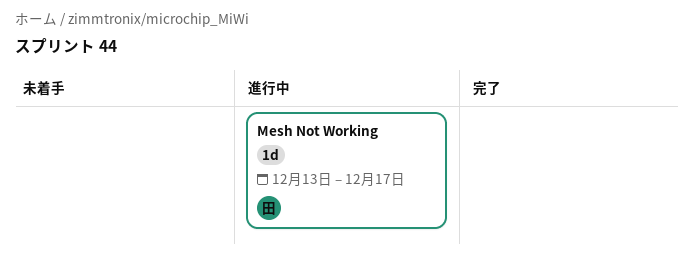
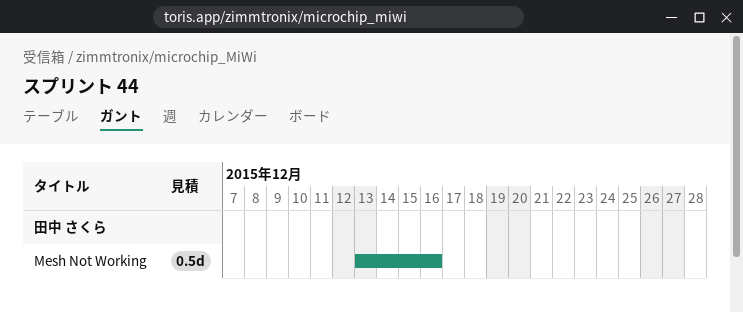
Mesh Not Working, estimate: 1d -> 0.5d
Mesh Not Working, due: Dec 17 -> Dec 16

